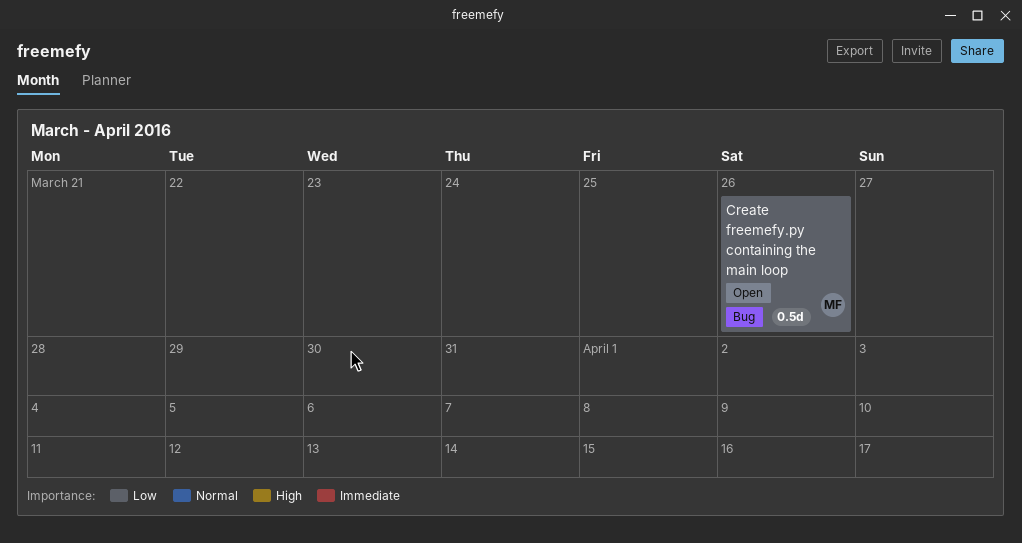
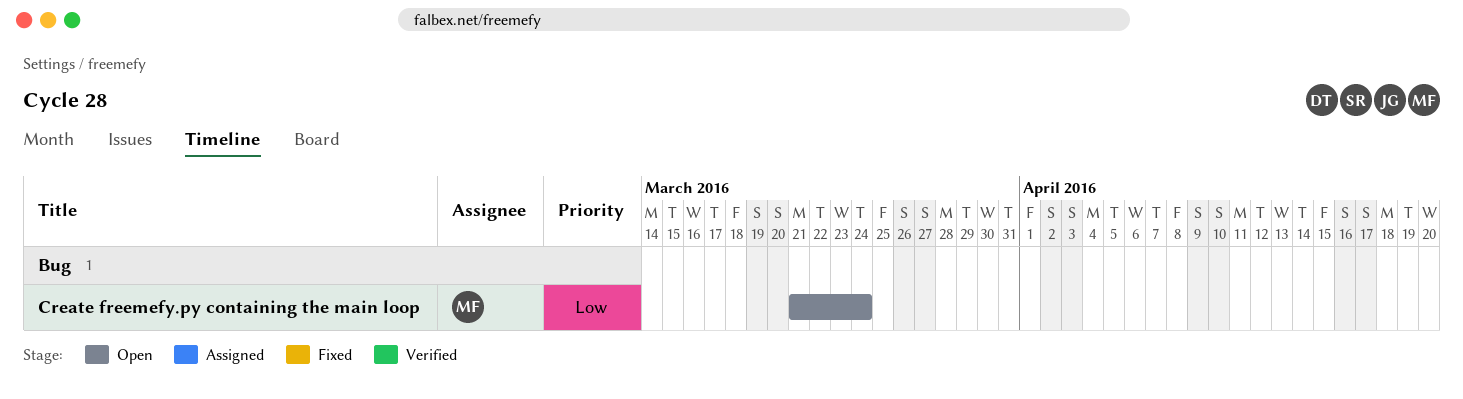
Create freemefy.py containing the main loop, due: Mar 26 -> Mar 24

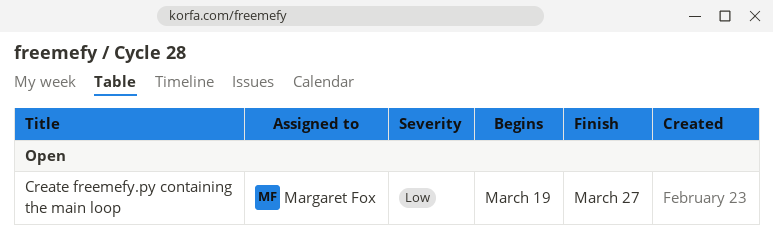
Create freemefy.py containing the main loop, start: Mar 21 -> Mar 19
Create freemefy.py containing the main loop, due: Mar 24 -> Mar 27

